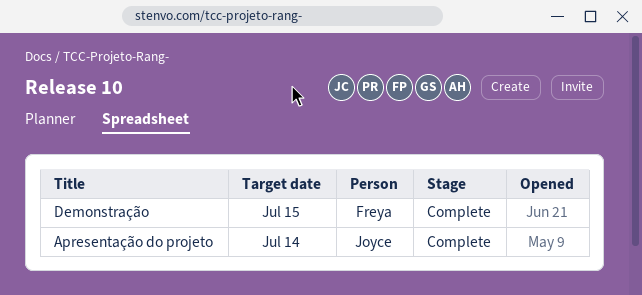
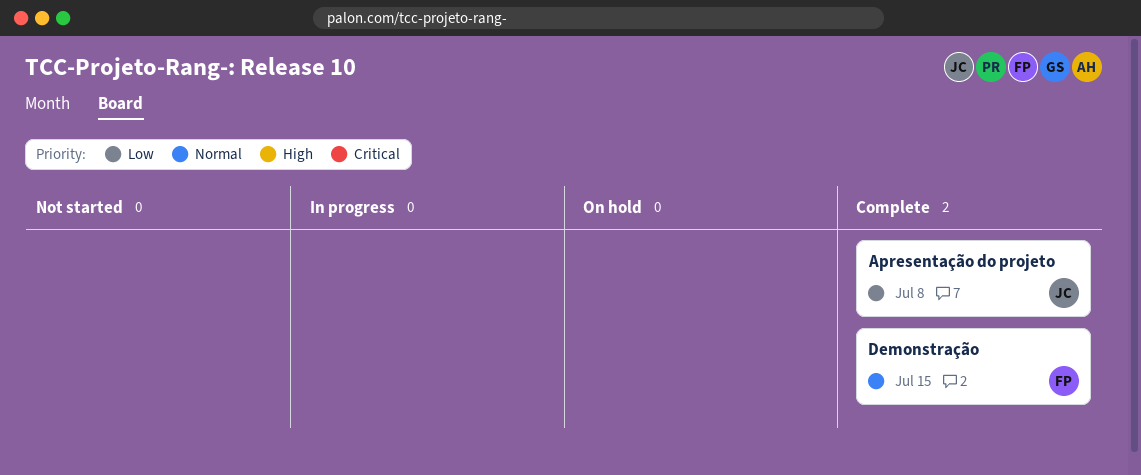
Apresentação do projeto, due: Jul 14 -> Jul 8

